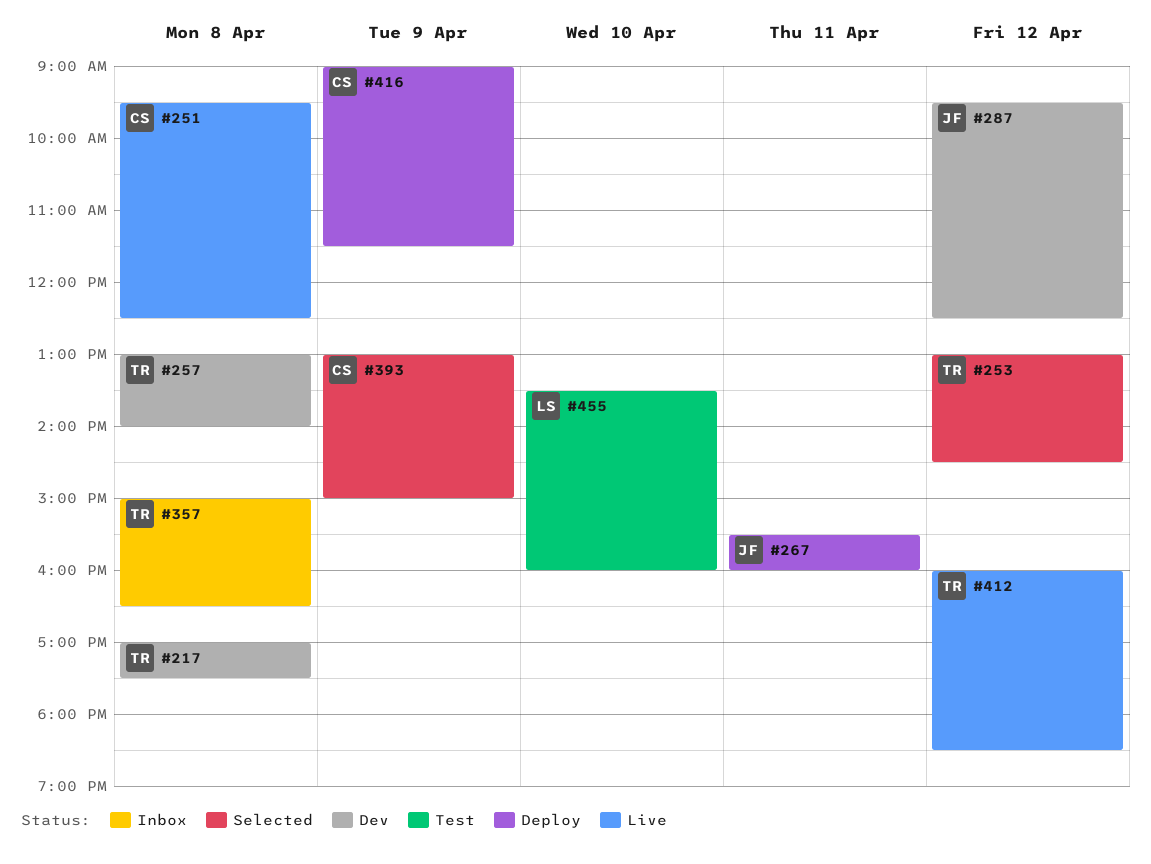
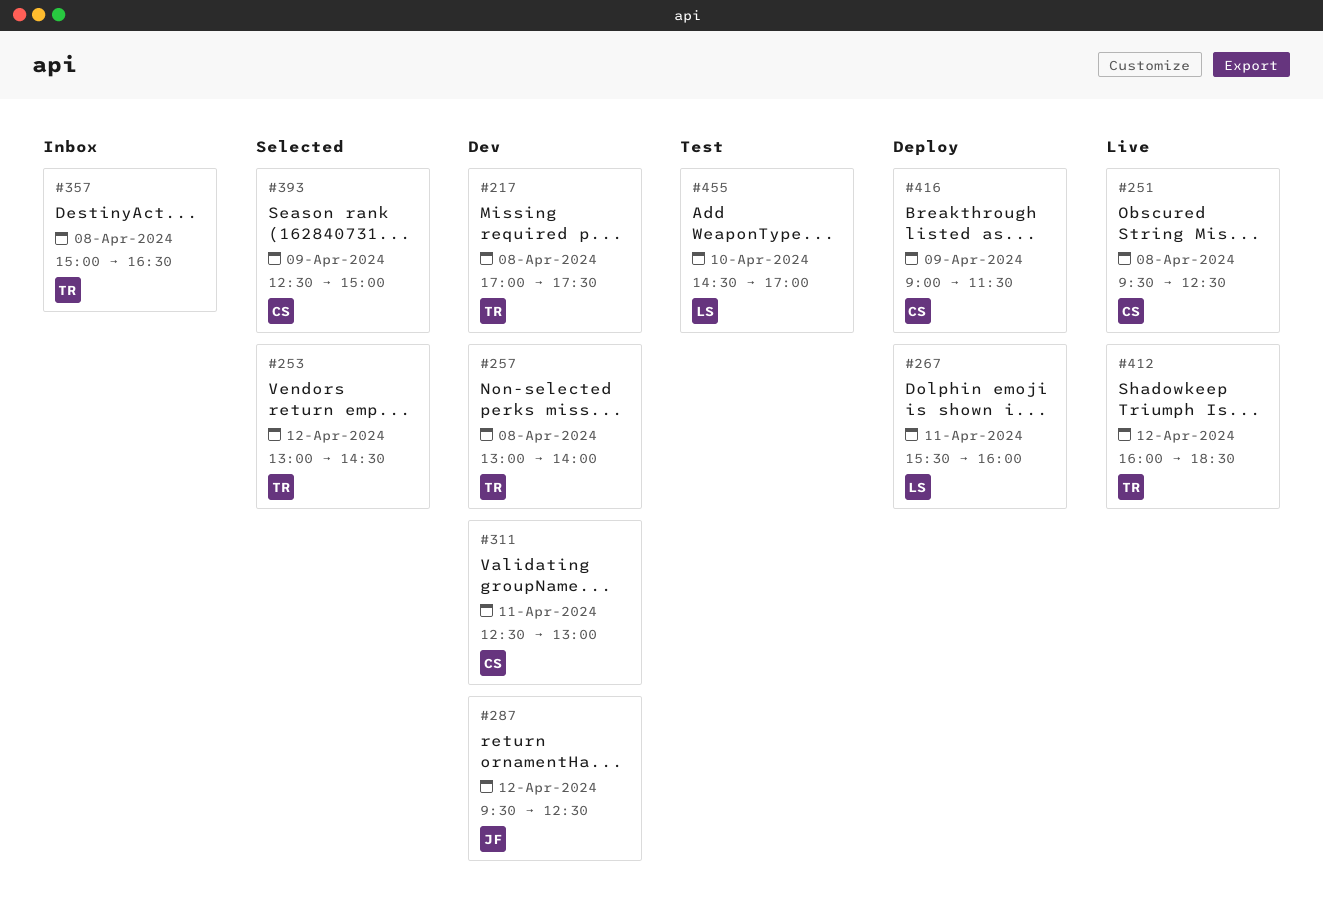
#267, owner: JF -> LS
#311: none -> present
#393, begins: 13:00 -> 12:30
#455, begins: 13:30 -> 14:30
#455, ends: 16:00 -> 17:00

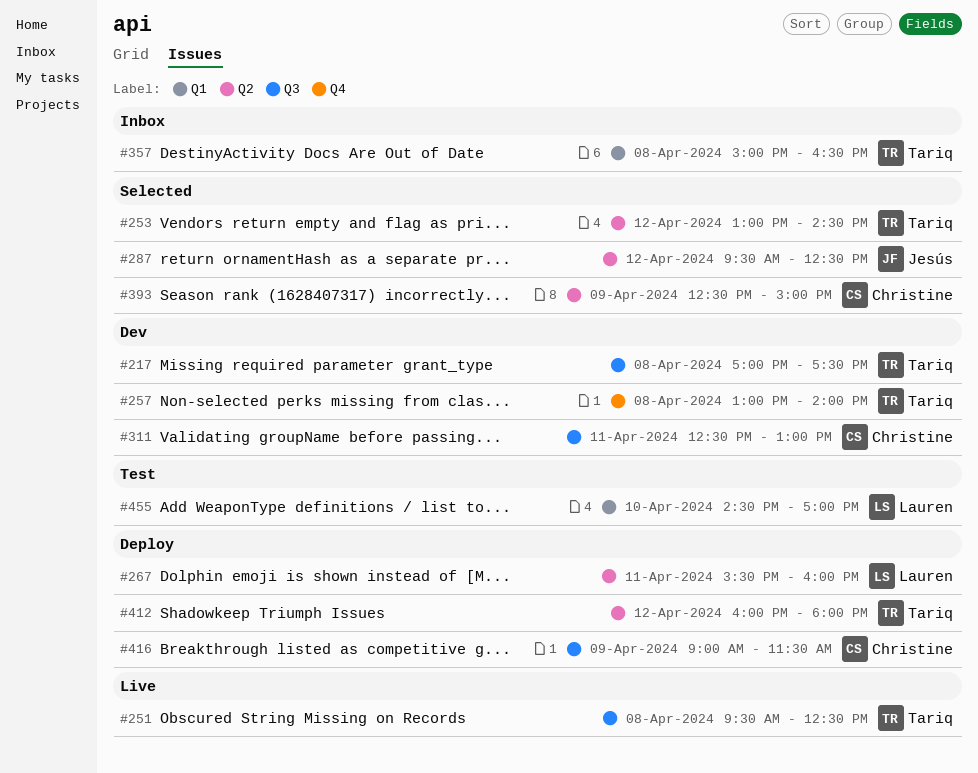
#251, owner: Christine -> Tariq
#287, status: Dev -> Selected
#412, status: Live -> Deploy
#412, ends: 18:30 -> 18:00

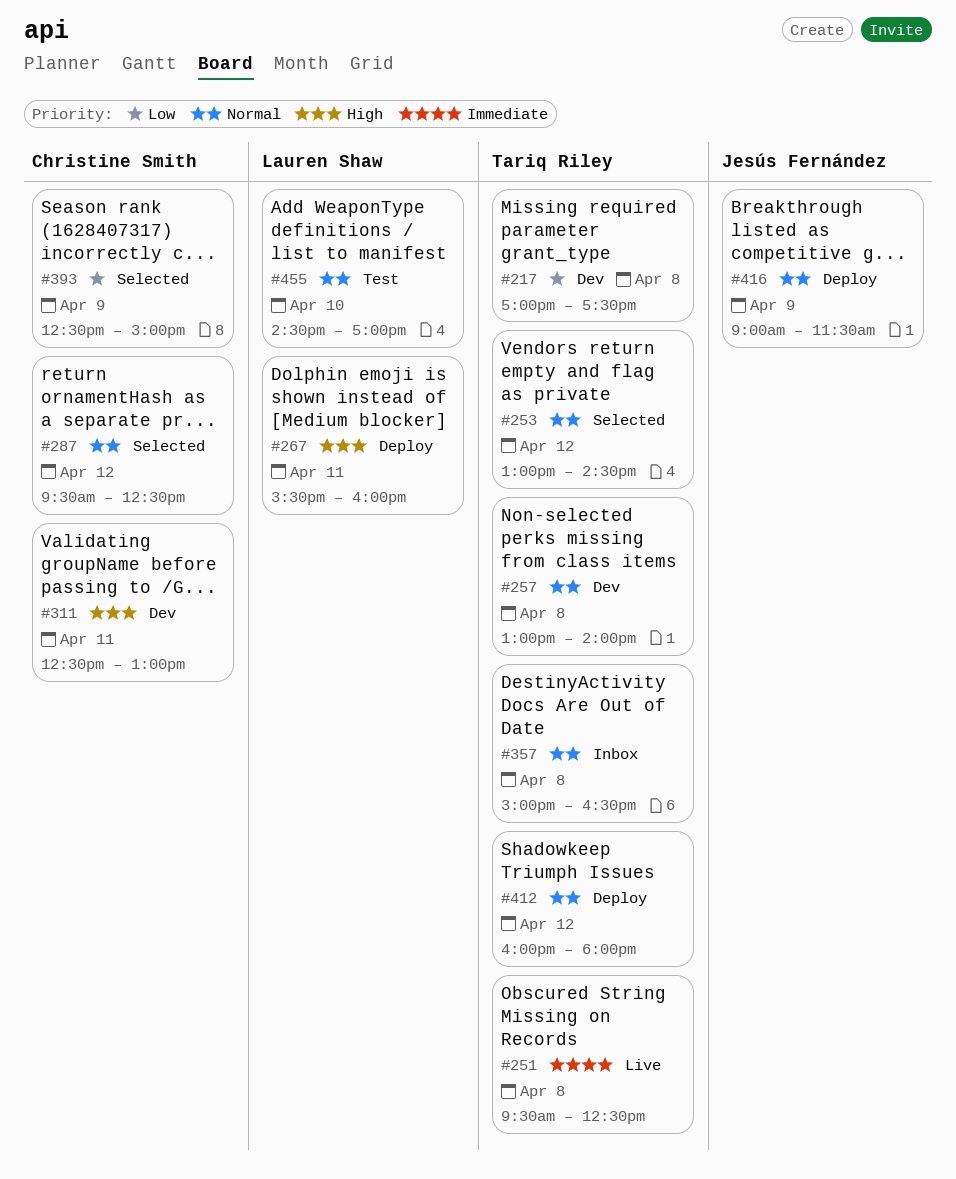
#287, owner: Jesús Fernández -> Christine Smith
#416, owner: Christine Smith -> Jesús Fernández

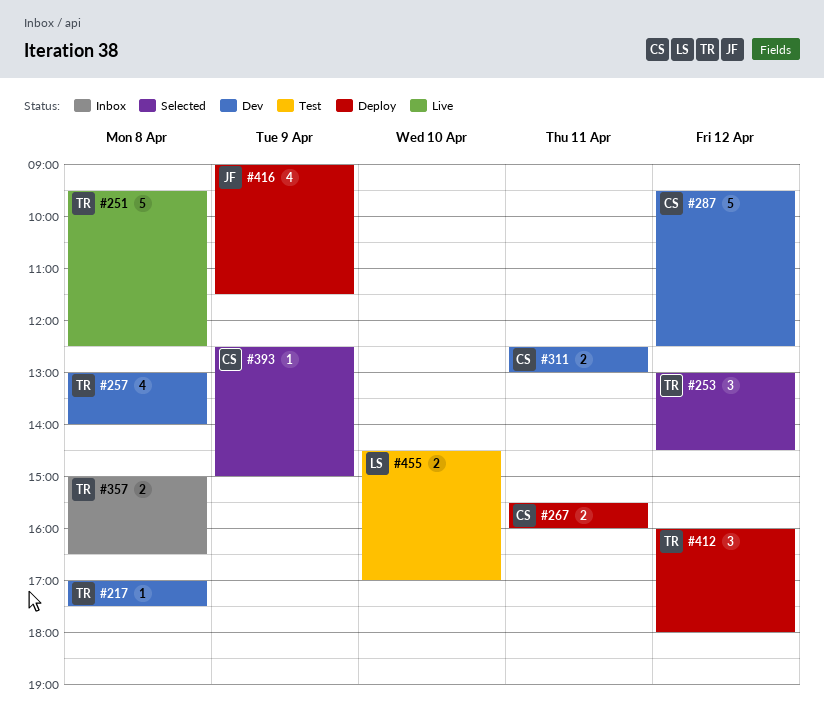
#267, owner: Lauren Shaw -> Christine Smith
#287, status: Selected -> Dev

